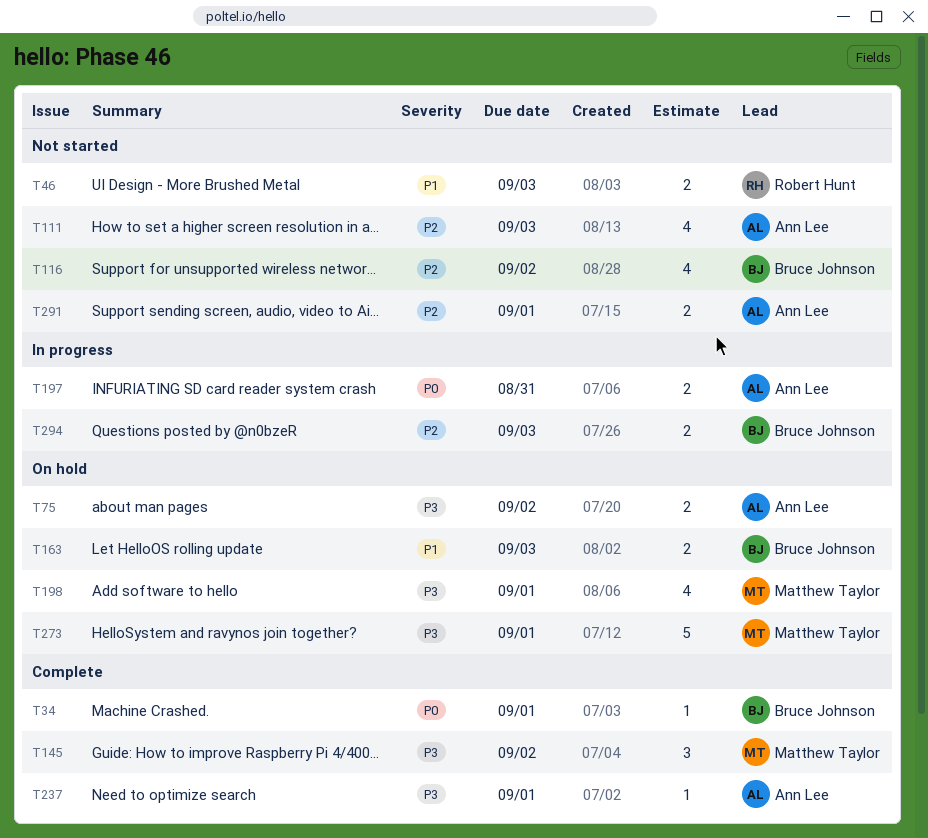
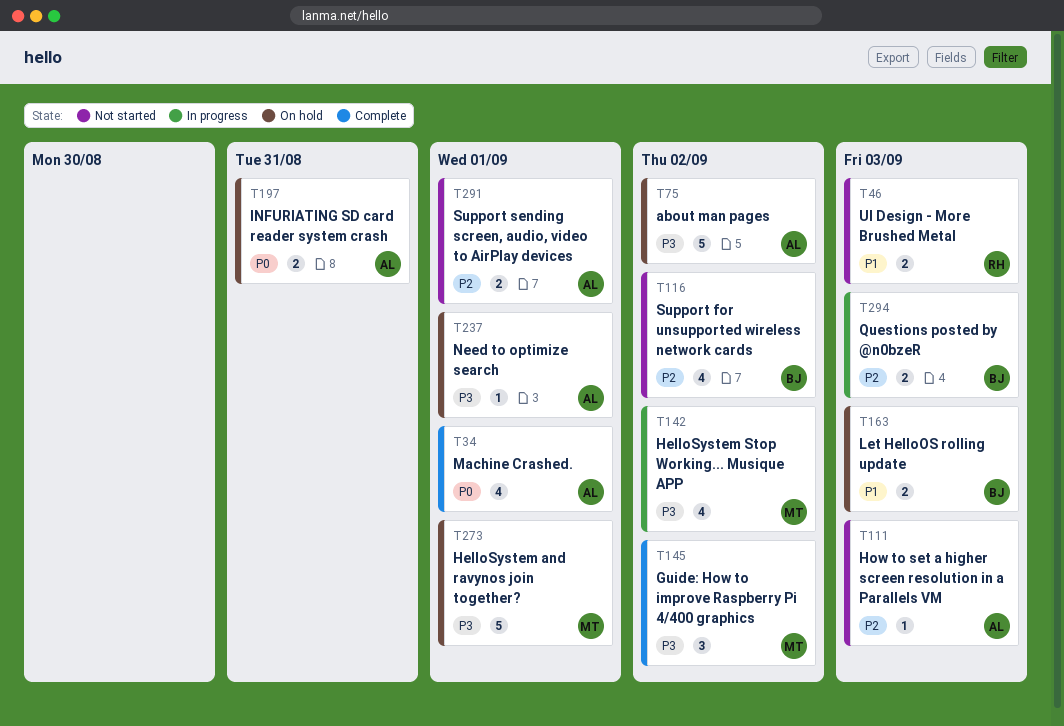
T34, owner: Bruce Johnson -> Ann Lee
T34, estimate: 1 -> 4
T75, estimate: 2 -> 5
T111, estimate: 4 -> 1
T142: none -> present
T197, status: In progress -> On hold
T198: present -> none
T237, status: Complete -> On hold

